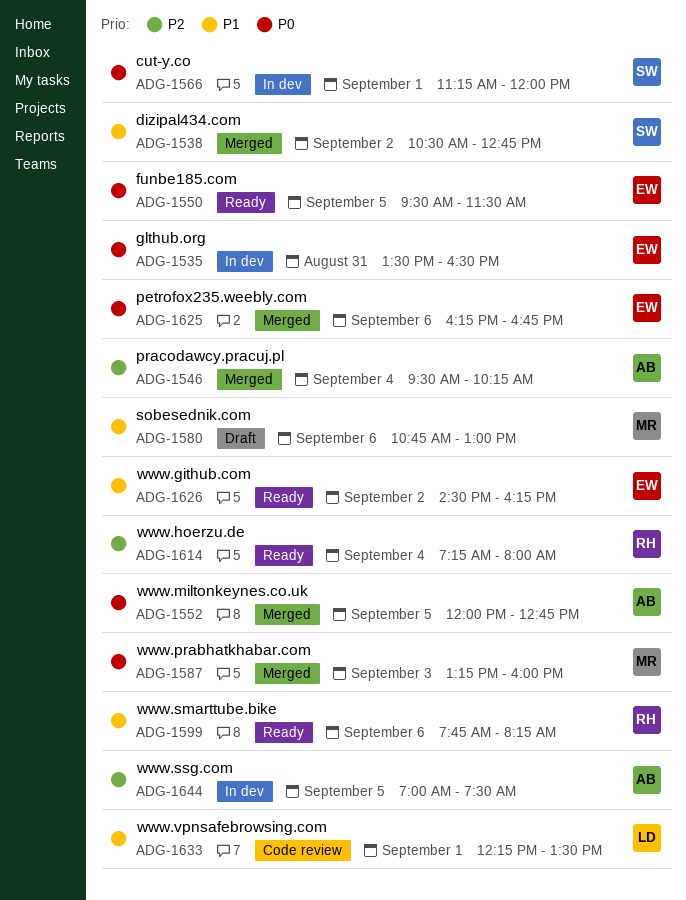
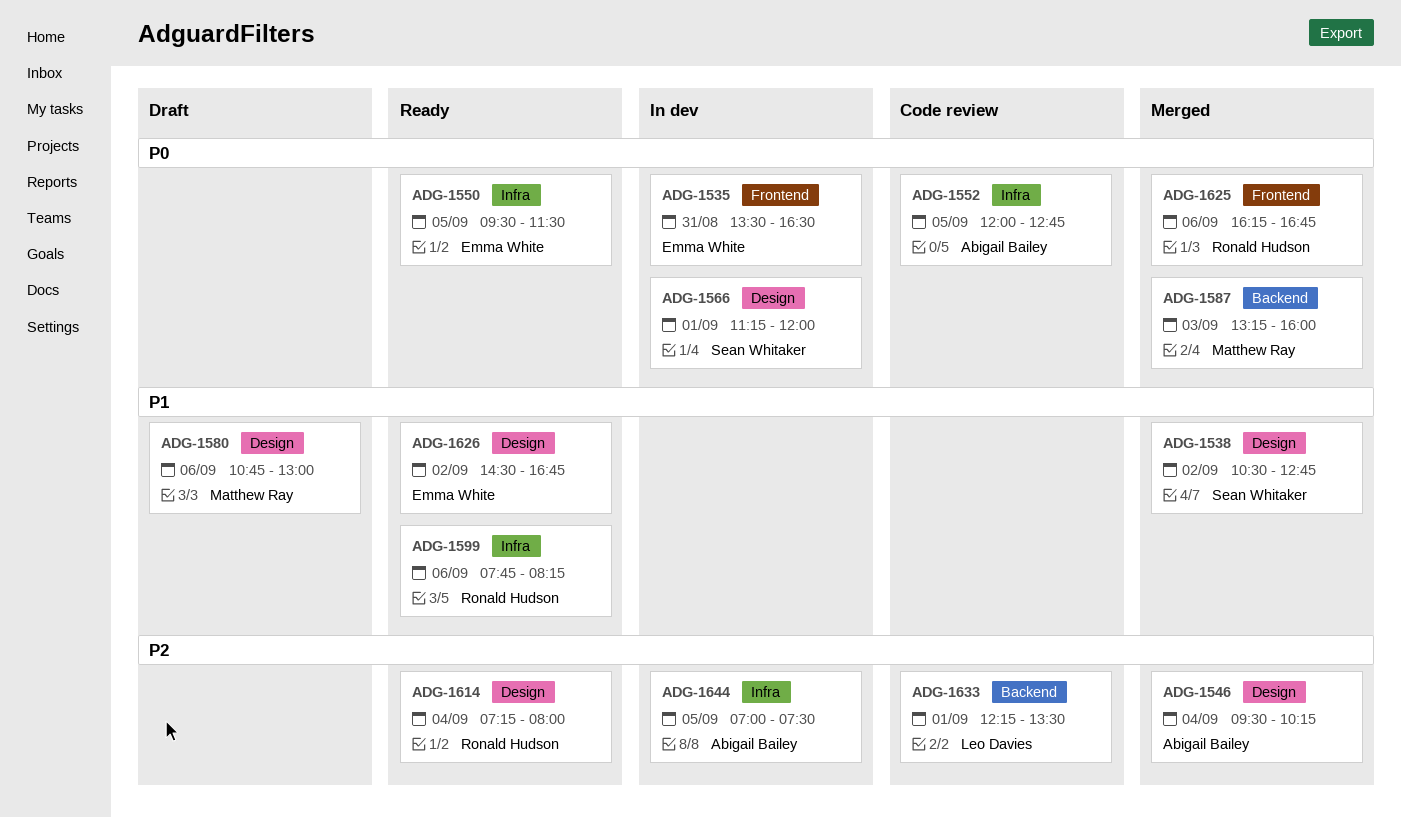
ADG-1552, status: Merged -> Code review
ADG-1625, owner: Emma White -> Ronald Hudson
ADG-1626, ends: 16:15 -> 16:45
ADG-1633, priority: P1 -> P2

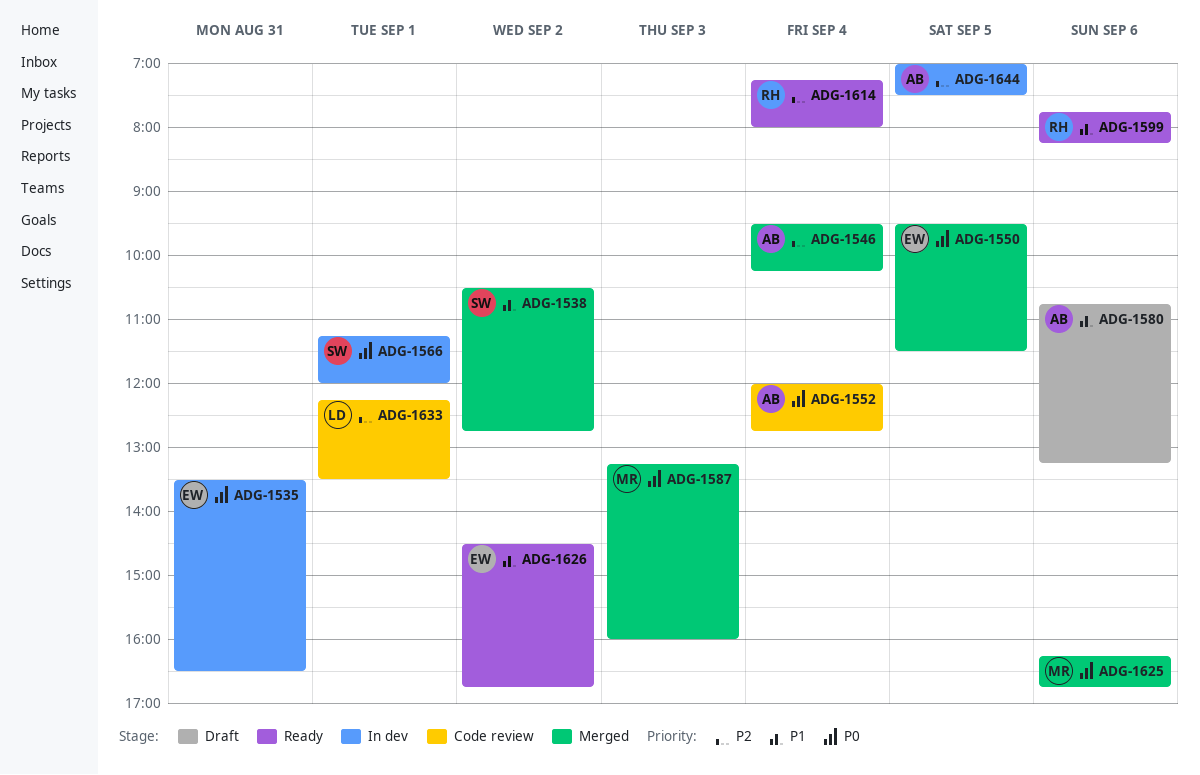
ADG-1550, status: Ready -> Merged
ADG-1552, day: Sep 5 -> Sep 4
ADG-1580, owner: Matthew Ray -> Abigail Bailey
ADG-1580, ends: 13:00 -> 13:15
ADG-1625, owner: Ronald Hudson -> Matthew Ray

